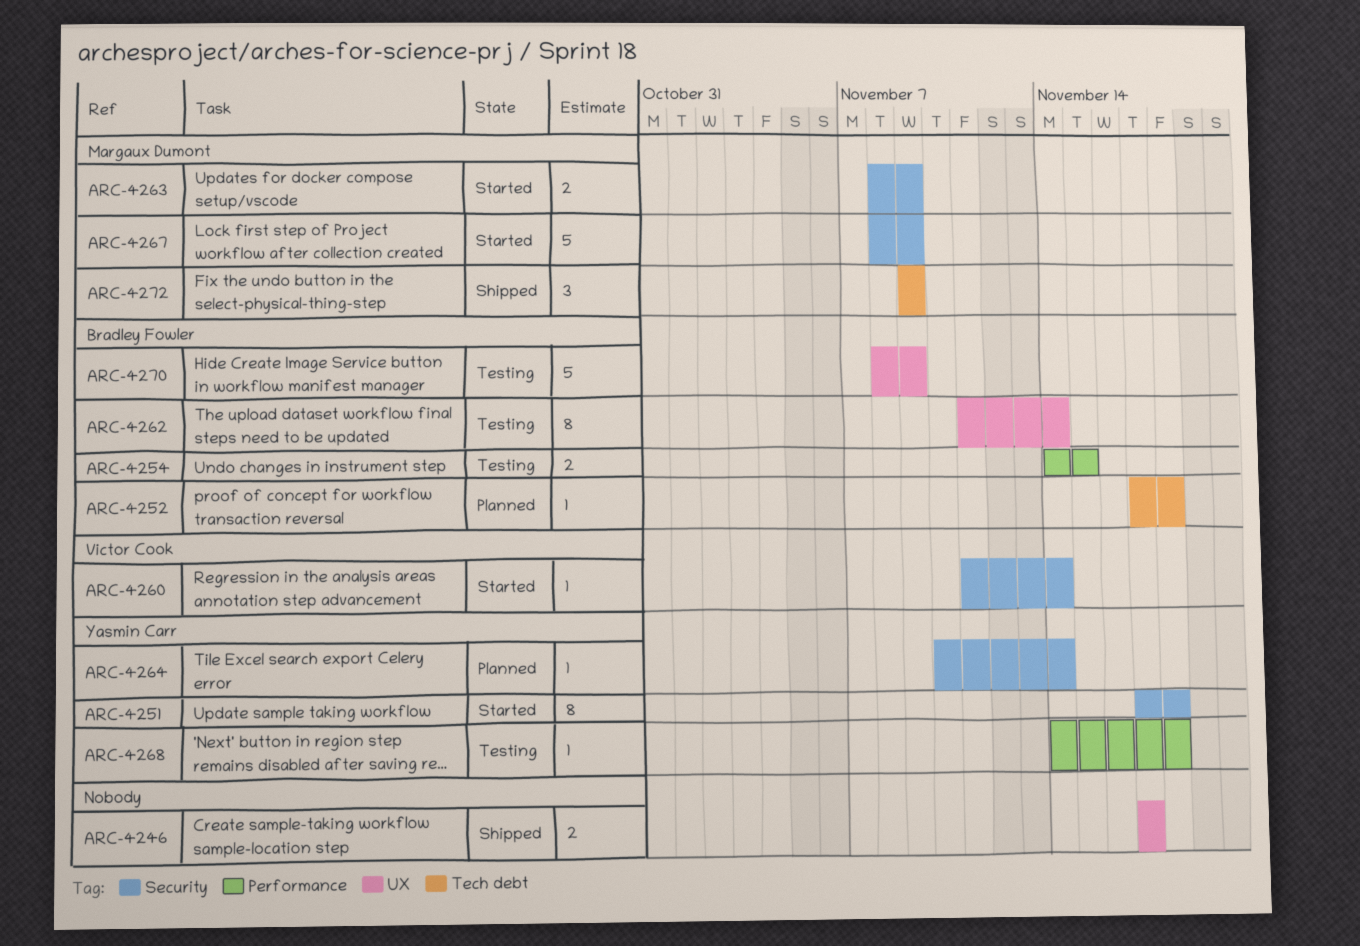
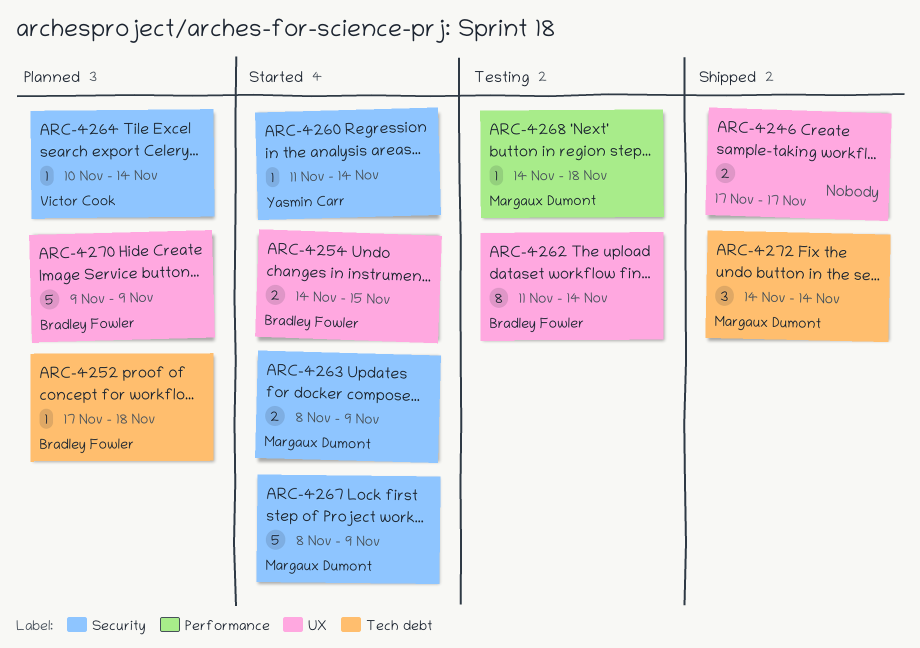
ARC-4251: present -> none
ARC-4254, status: Testing -> Started
ARC-4254, label: Performance -> UX
ARC-4260, owner: Victor Cook -> Yasmin Carr
ARC-4264, owner: Yasmin Carr -> Victor Cook
ARC-4268, owner: Yasmin Carr -> Margaux Dumont
ARC-4270, status: Testing -> Planned
ARC-4270, start: Nov 8 -> Nov 9
ARC-4272, start: Nov 9 -> Nov 14
ARC-4272, due: Nov 9 -> Nov 14

